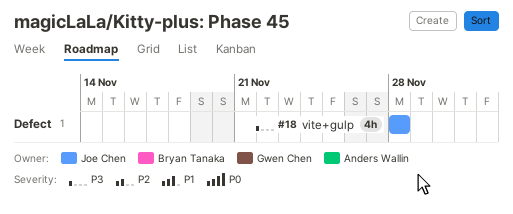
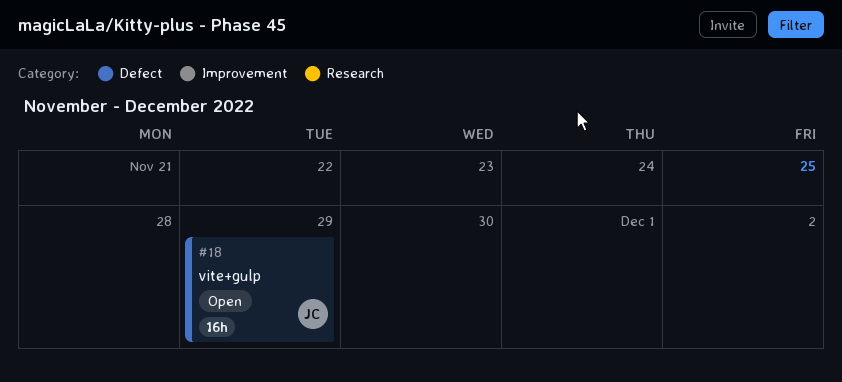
#18, estimate: 4h -> 16h
#18, due: Nov 28 -> Nov 29

